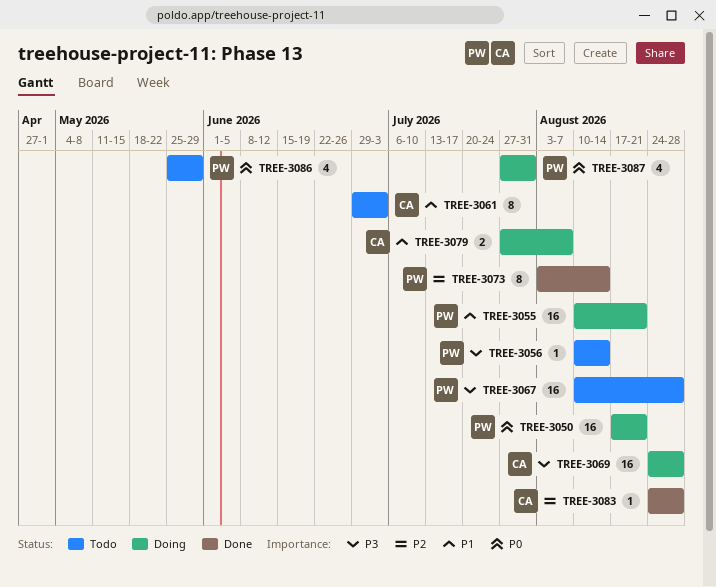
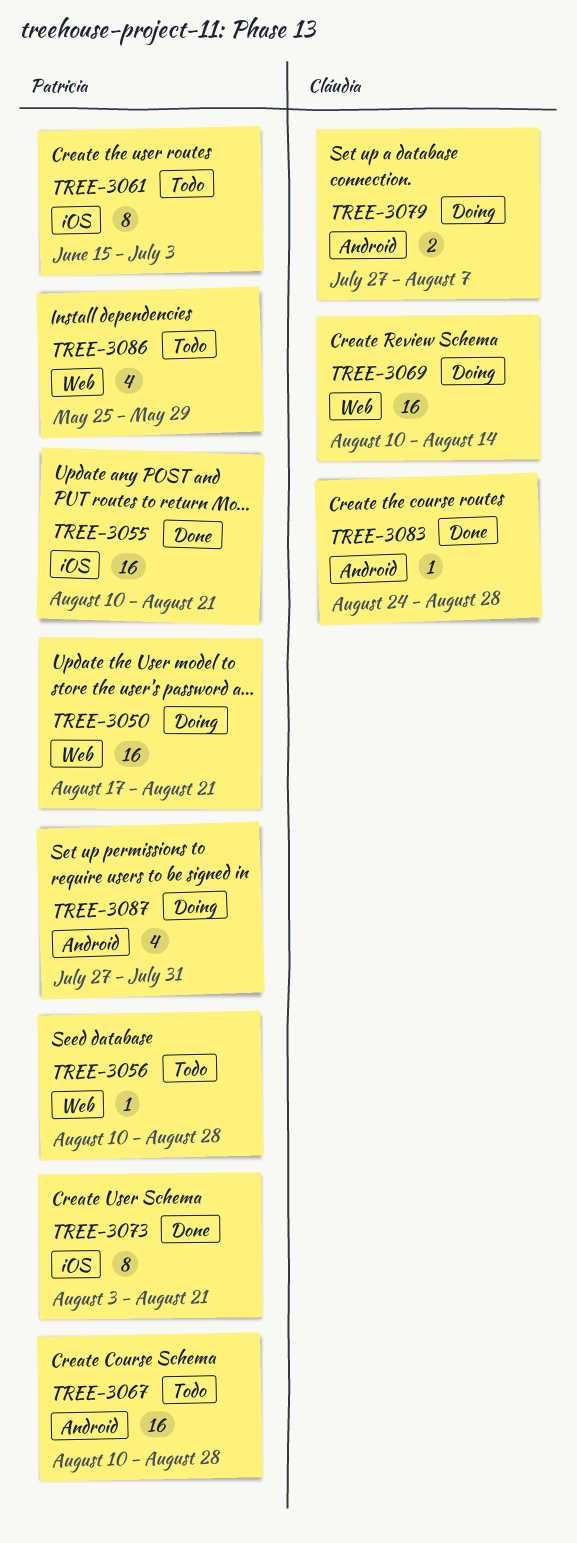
TREE-3055, status: Doing -> Done
TREE-3056, due: Aug 14 -> Aug 28
TREE-3061, owner: Cláudia -> Patricia
TREE-3061, start: Jun 29 -> Jun 15
TREE-3069, start: Aug 24 -> Aug 10
TREE-3069, due: Aug 28 -> Aug 14
TREE-3073, due: Aug 14 -> Aug 21

